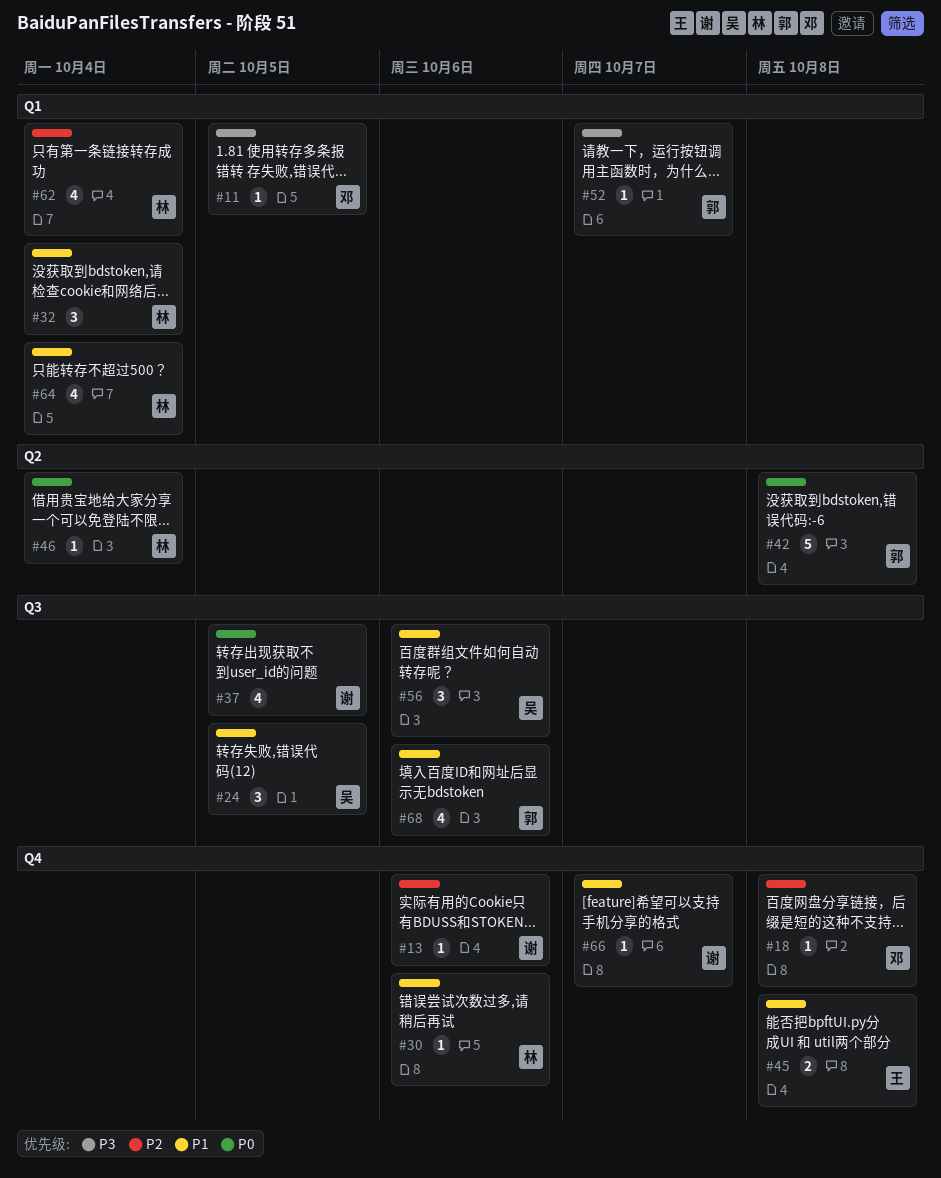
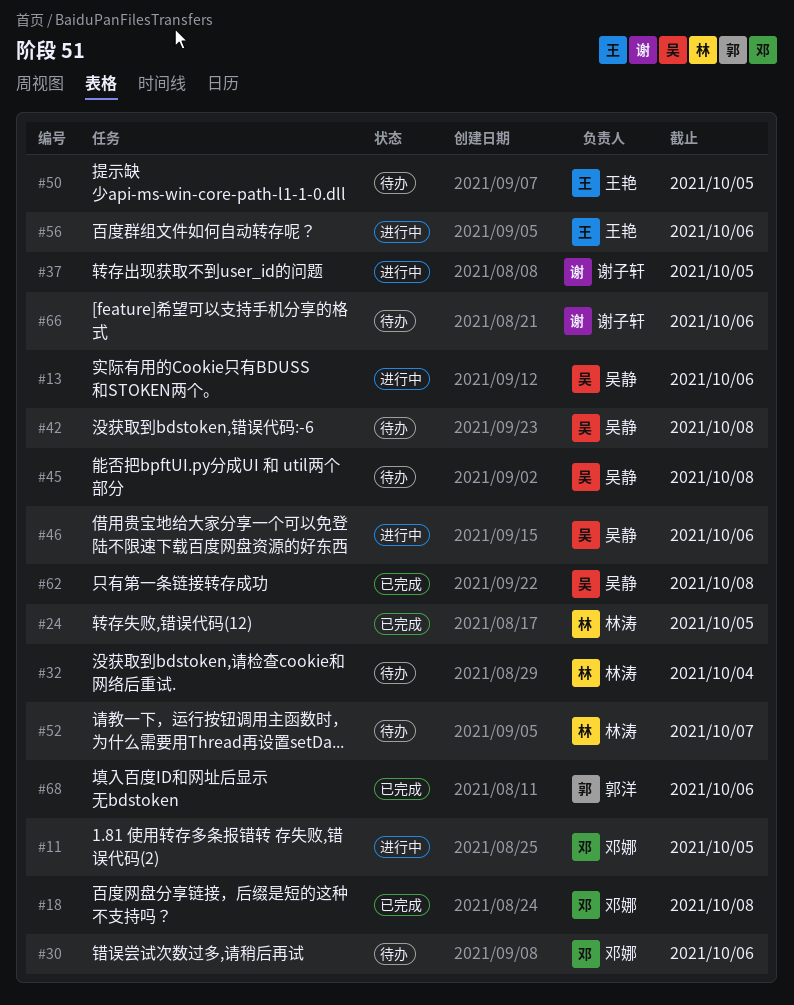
#13, owner: 谢子轩 -> 吴静
#24, owner: 吴静 -> 林涛
#30, owner: 林涛 -> 邓娜
#42, owner: 郭洋 -> 吴静
#45, owner: 王艳 -> 吴静
#46, owner: 林涛 -> 吴静
#46, due: Oct 4 -> Oct 6
#50: none -> present
#52, owner: 郭洋 -> 林涛
#56, owner: 吴静 -> 王艳
#62, owner: 林涛 -> 吴静
#62, due: Oct 4 -> Oct 8
#64: present -> none
#66, due: Oct 7 -> Oct 6

